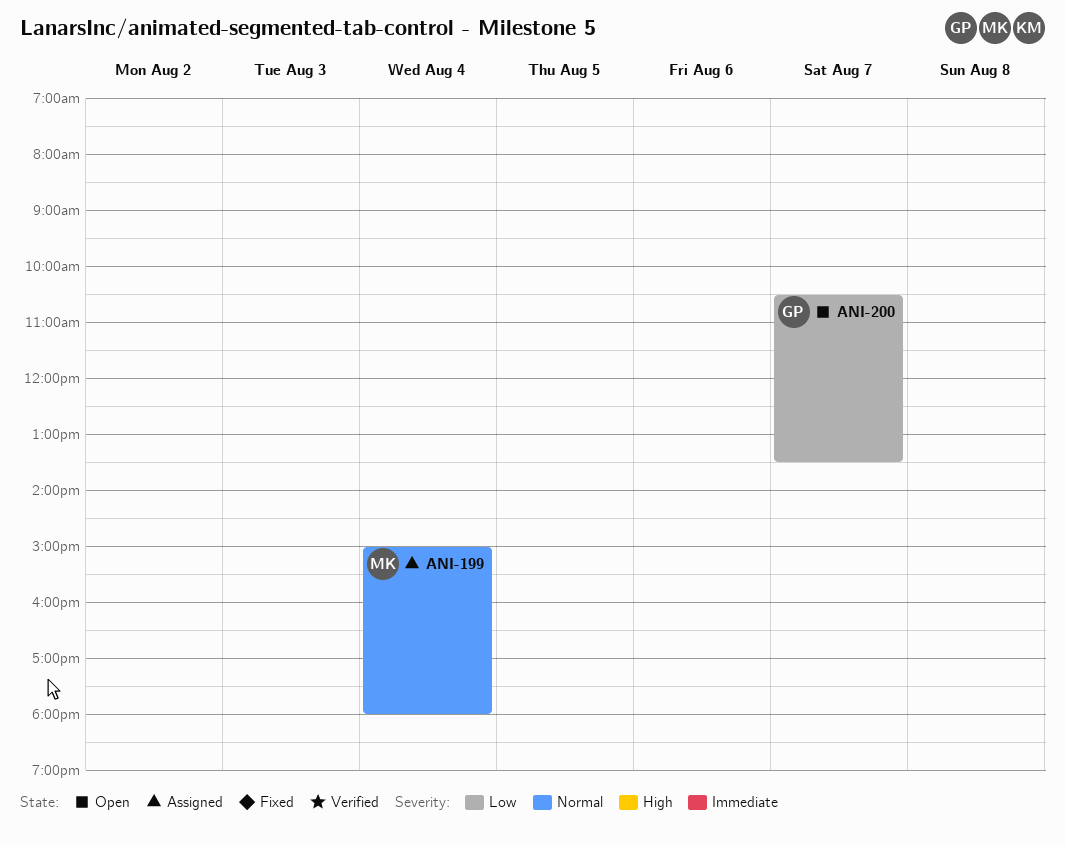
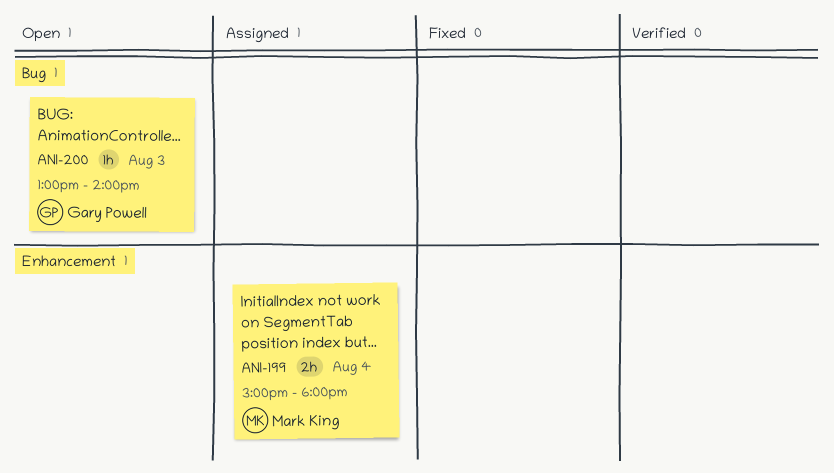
ANI-200, day: Aug 7 -> Aug 3
ANI-200, begins: 10:30 -> 13:00
ANI-200, ends: 13:30 -> 14:00

